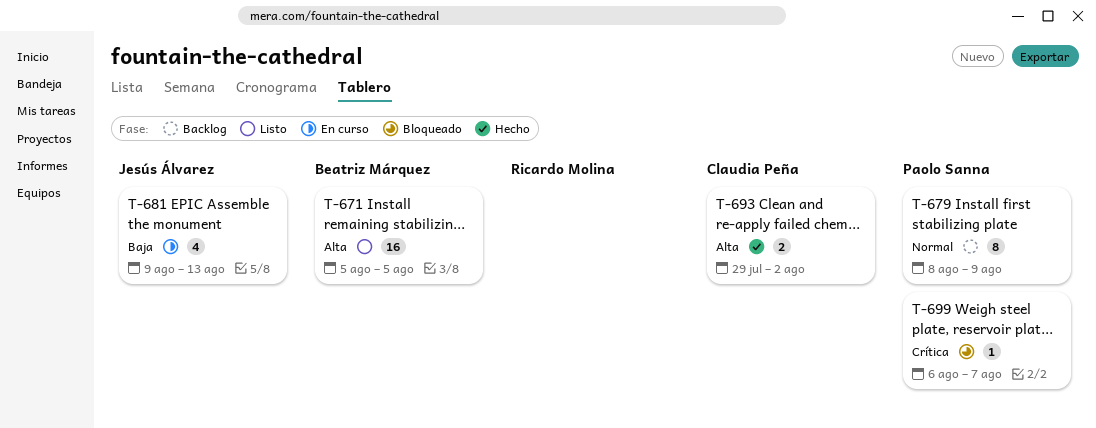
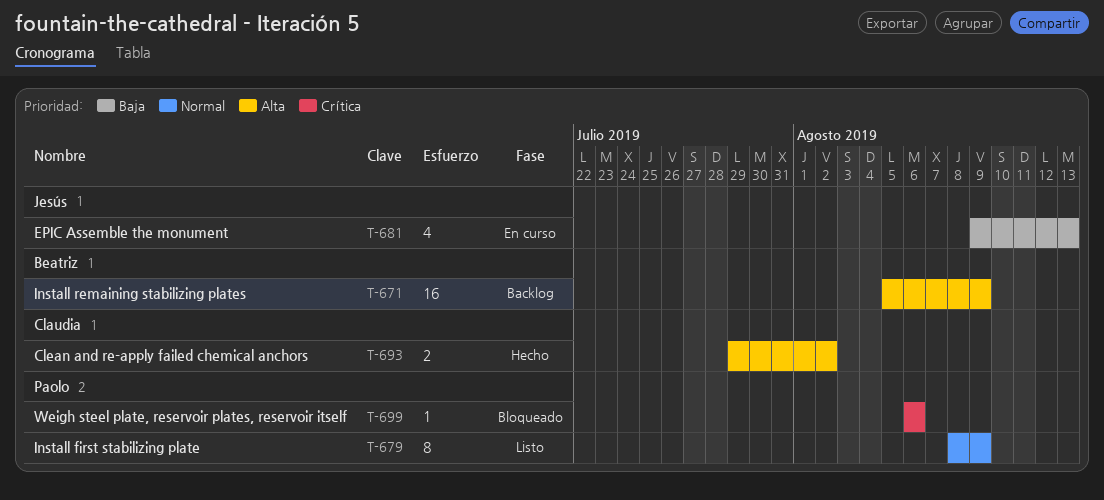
T-671, status: Listo -> Backlog
T-671, due: Aug 5 -> Aug 9
T-679, status: Backlog -> Listo
T-699, due: Aug 7 -> Aug 6

